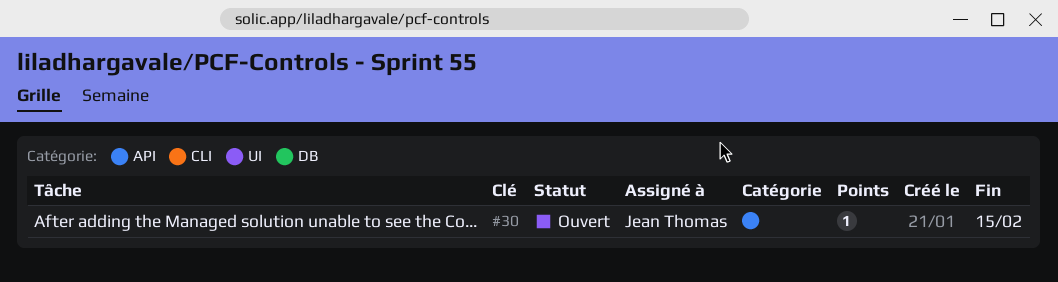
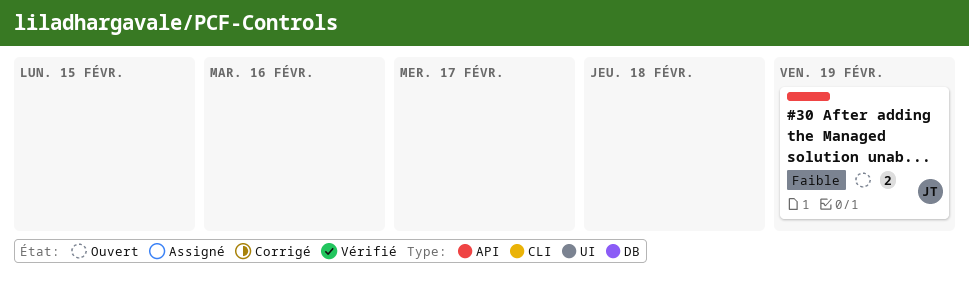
#30, estimate: 1 -> 2
#30, due: Feb 15 -> Feb 19

